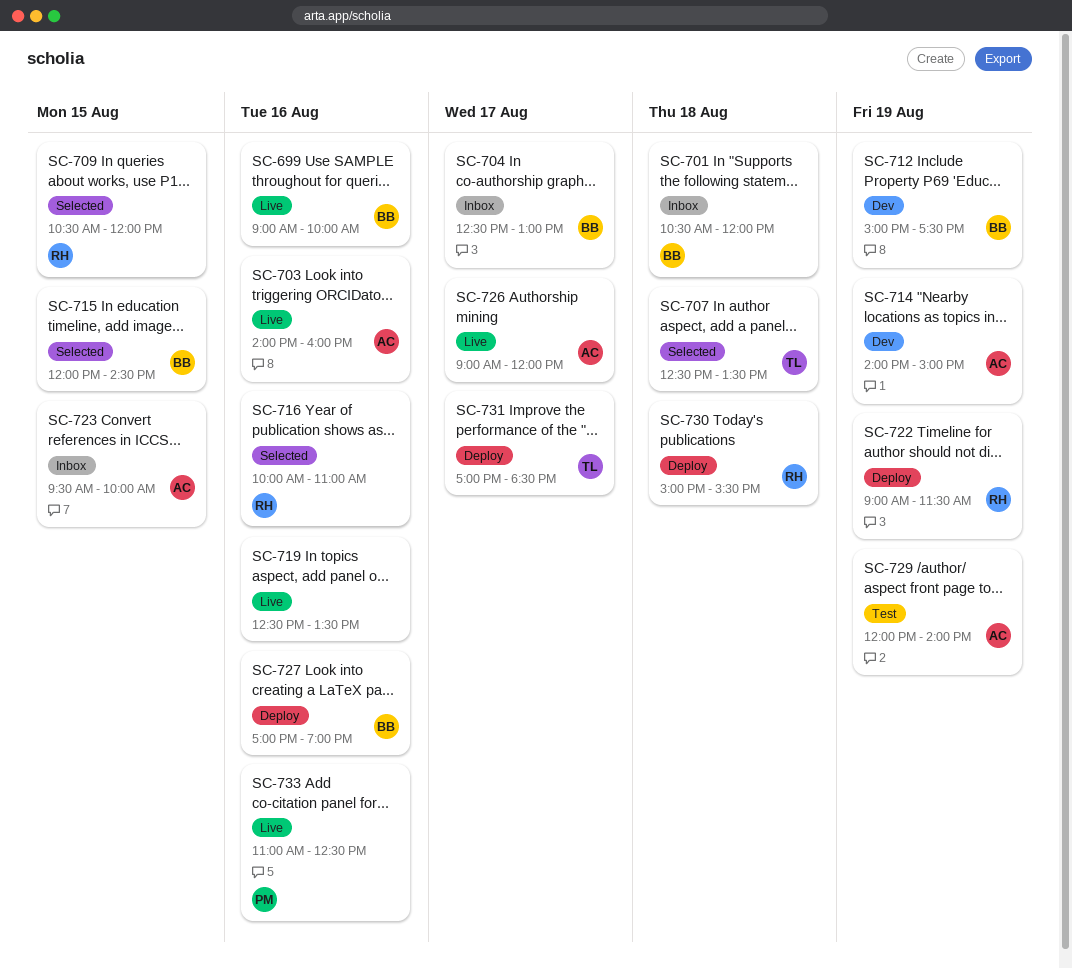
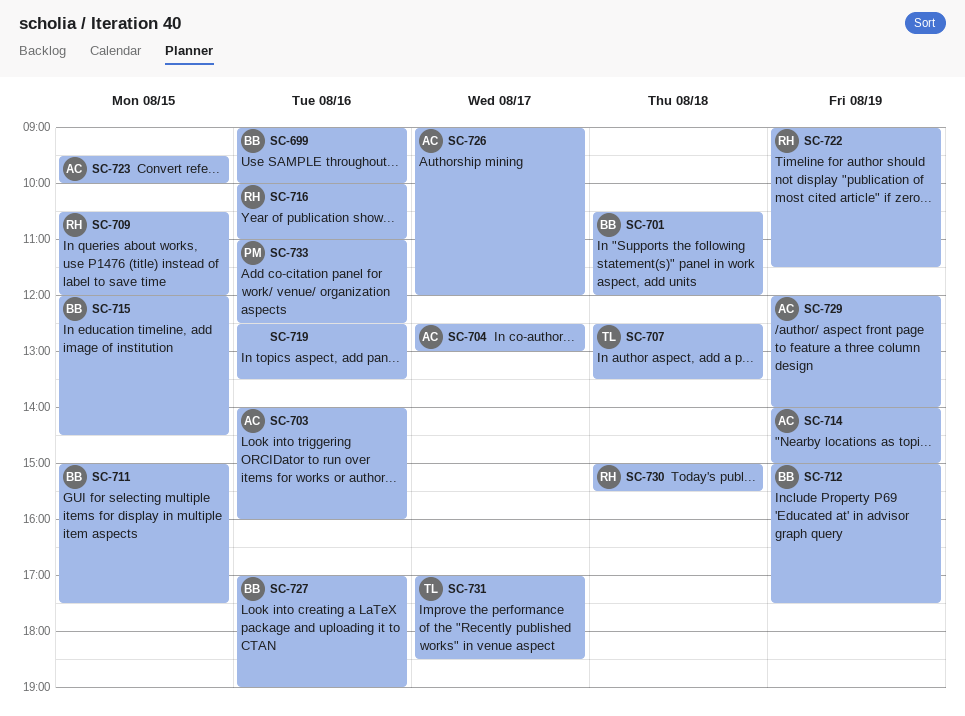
SC-704, owner: BB -> AC
SC-711: none -> present

